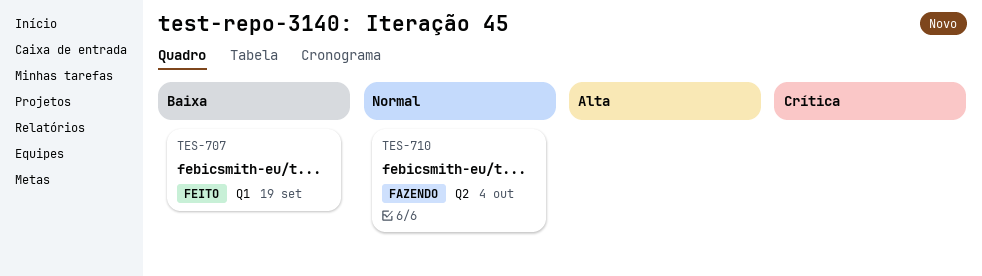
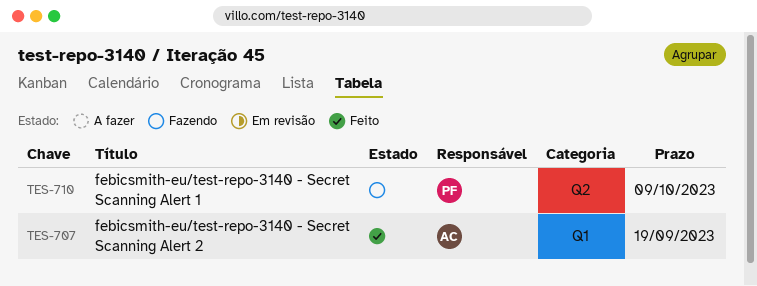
TES-710, due: Oct 4 -> Oct 9

